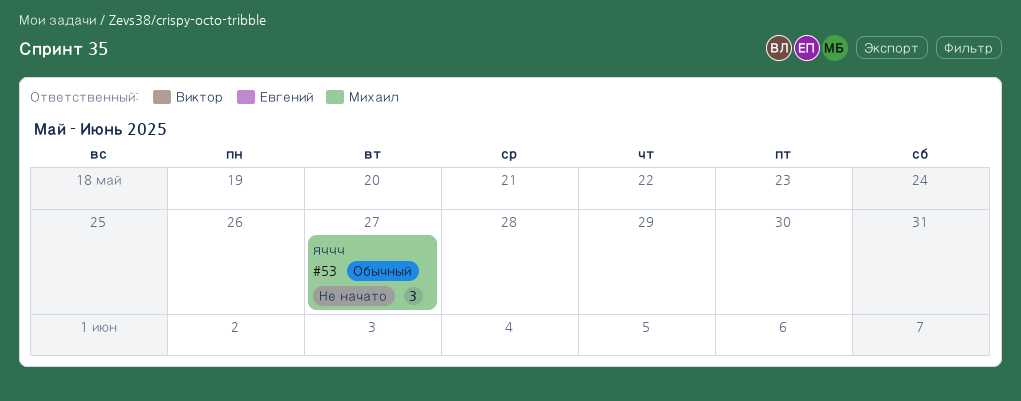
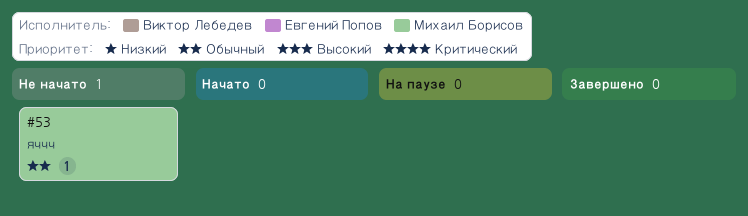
#53, estimate: 3 -> 1

